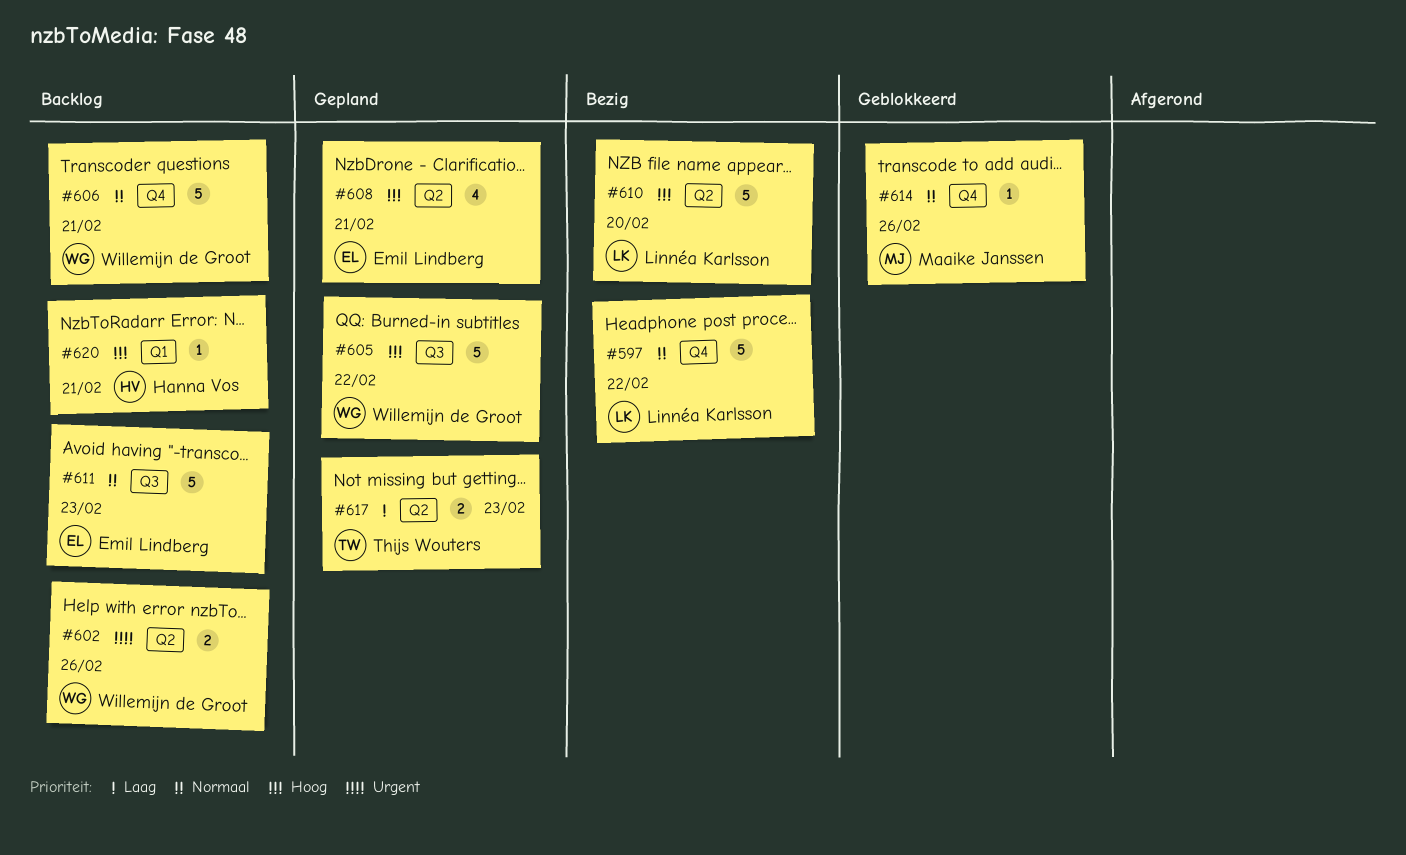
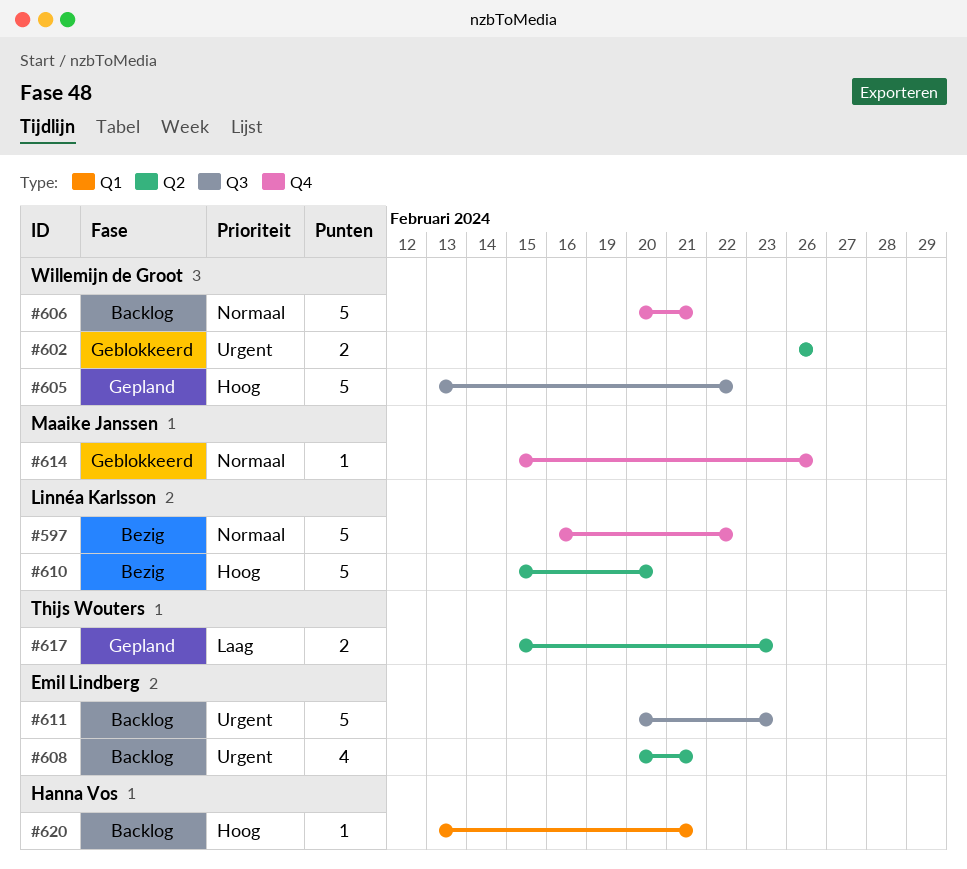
#602, status: Backlog -> Geblokkeerd
#608, status: Gepland -> Backlog
#608, priority: Hoog -> Urgent
#611, priority: Normaal -> Urgent

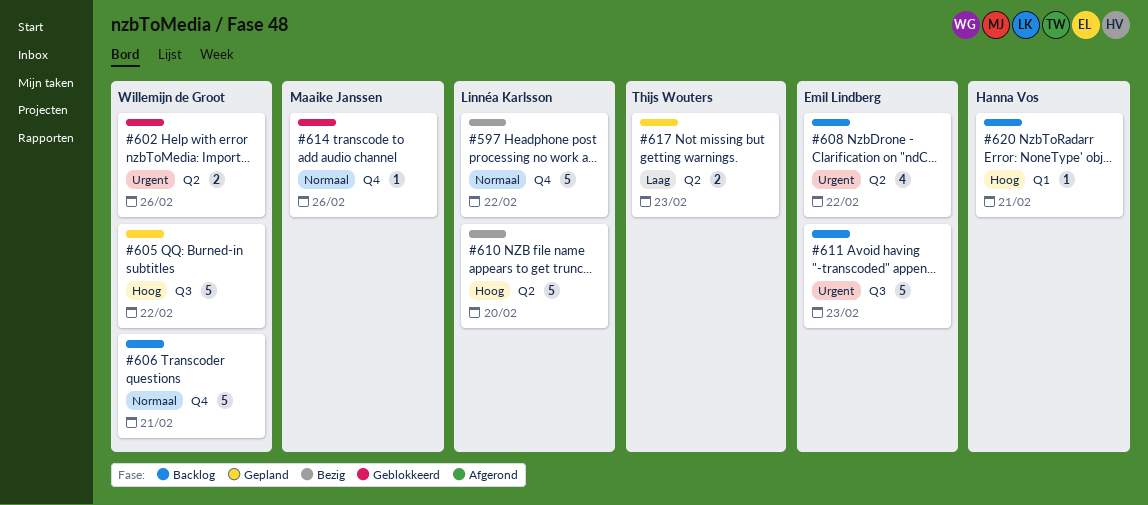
#608, due: Feb 21 -> Feb 22

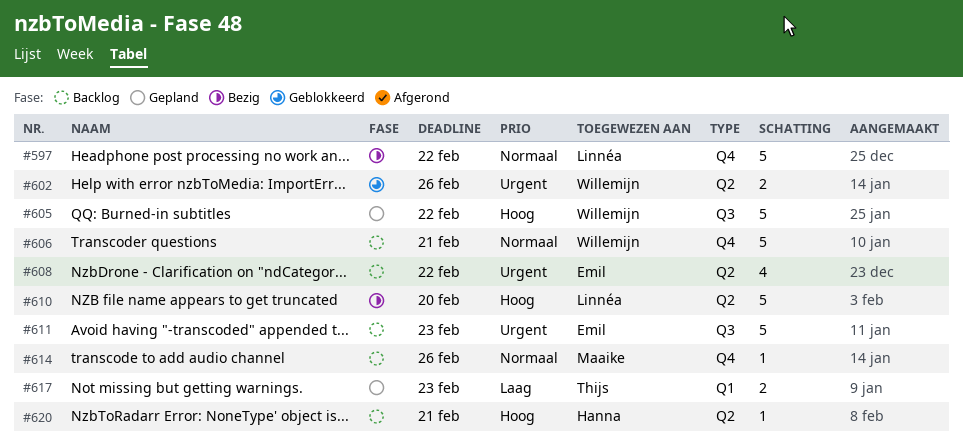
#614, status: Geblokkeerd -> Backlog
#617, label: Q2 -> Q1
#620, label: Q1 -> Q2

